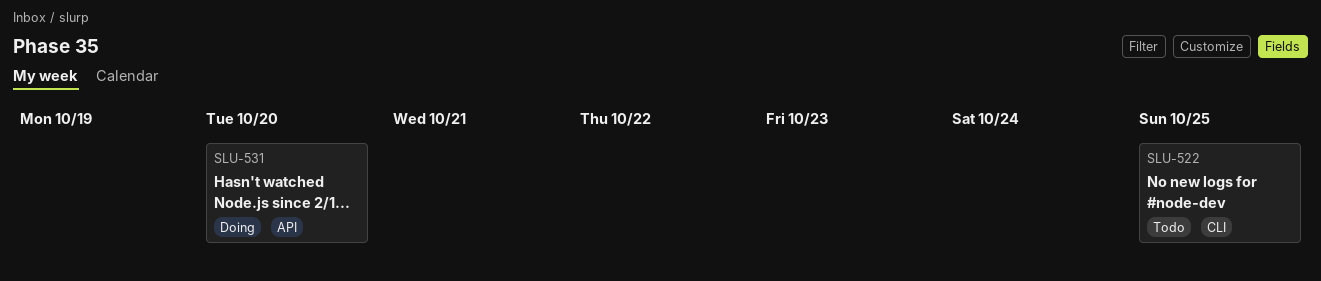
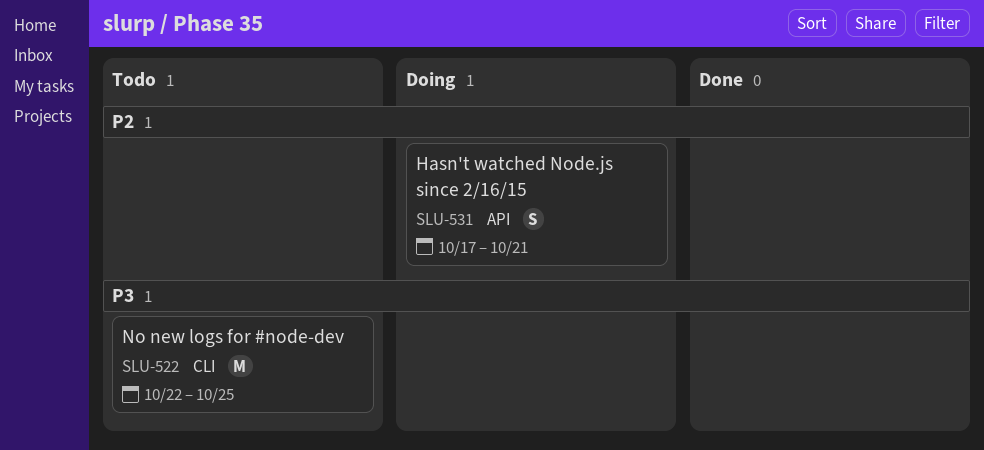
SLU-531, due: Oct 20 -> Oct 21

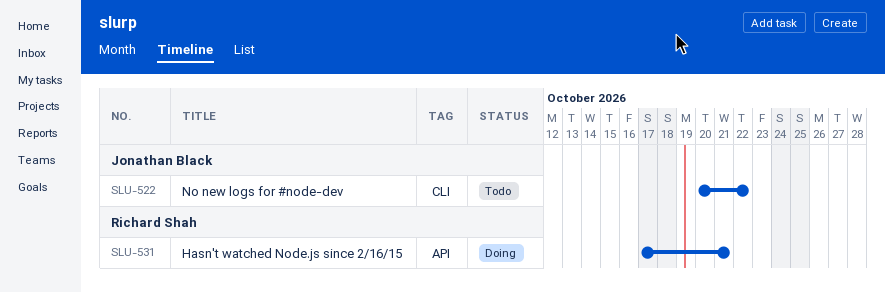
SLU-522, start: Oct 22 -> Oct 20
SLU-522, due: Oct 25 -> Oct 22

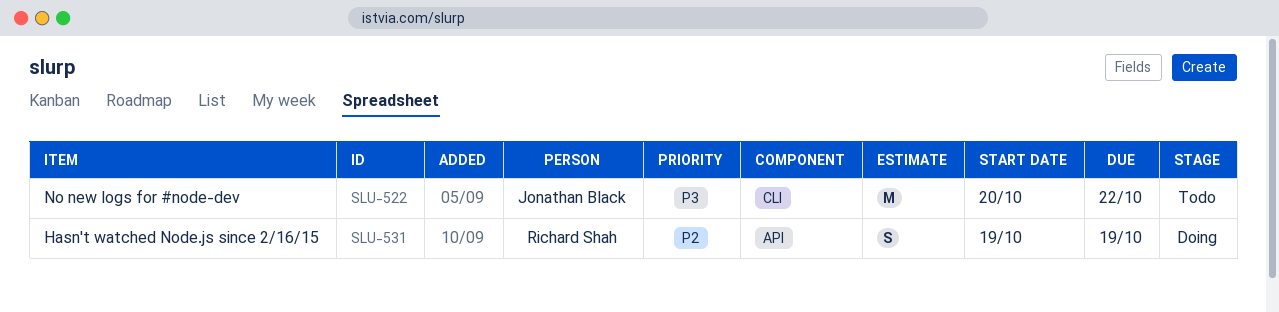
SLU-531, start: Oct 17 -> Oct 19
SLU-531, due: Oct 21 -> Oct 19

